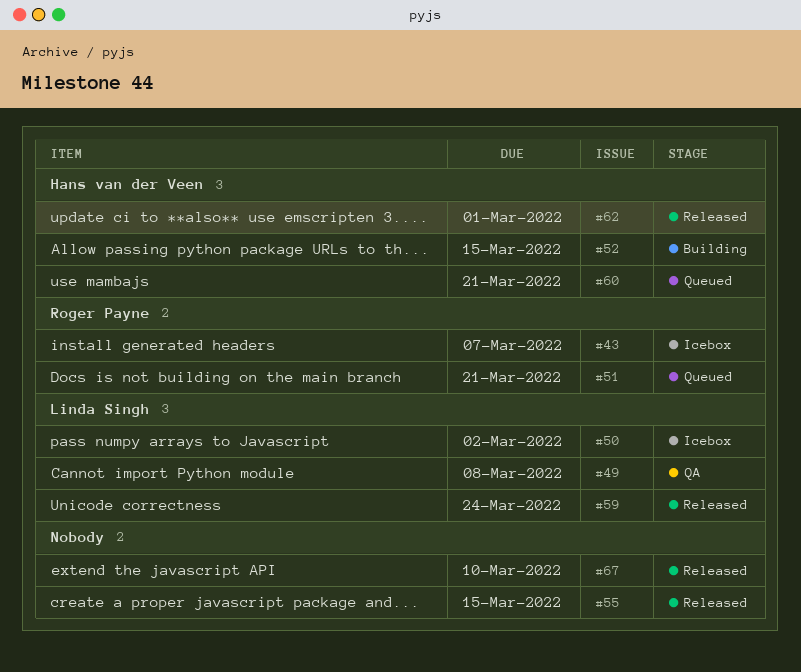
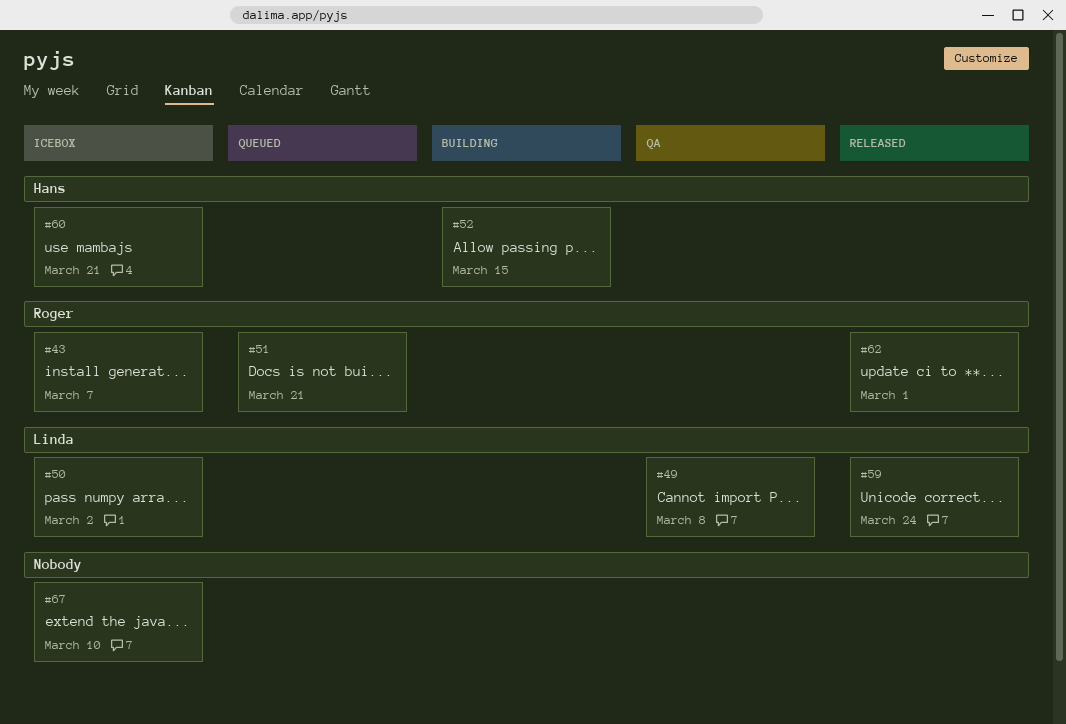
#55: present -> none
#60, status: Queued -> Icebox
#62, owner: Hans van der Veen -> Roger Payne
#67, status: Released -> Icebox

